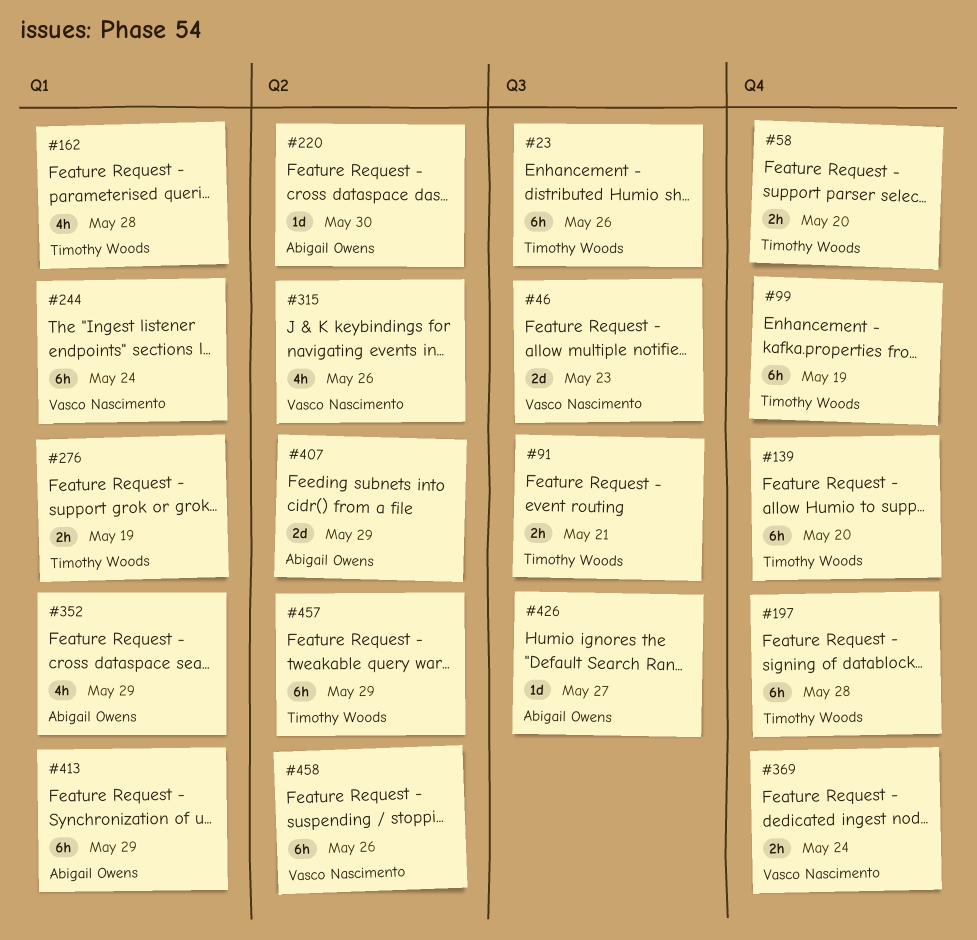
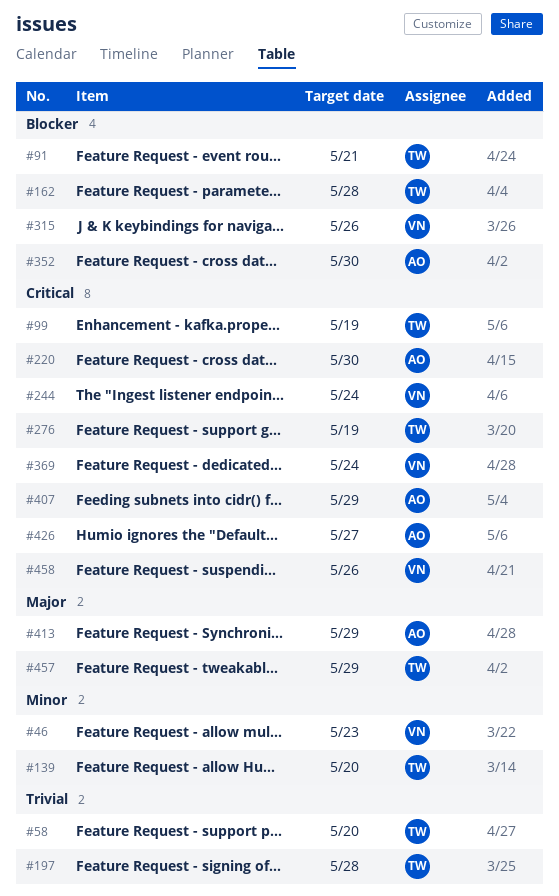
#23: present -> none
#352, due: May 29 -> May 30

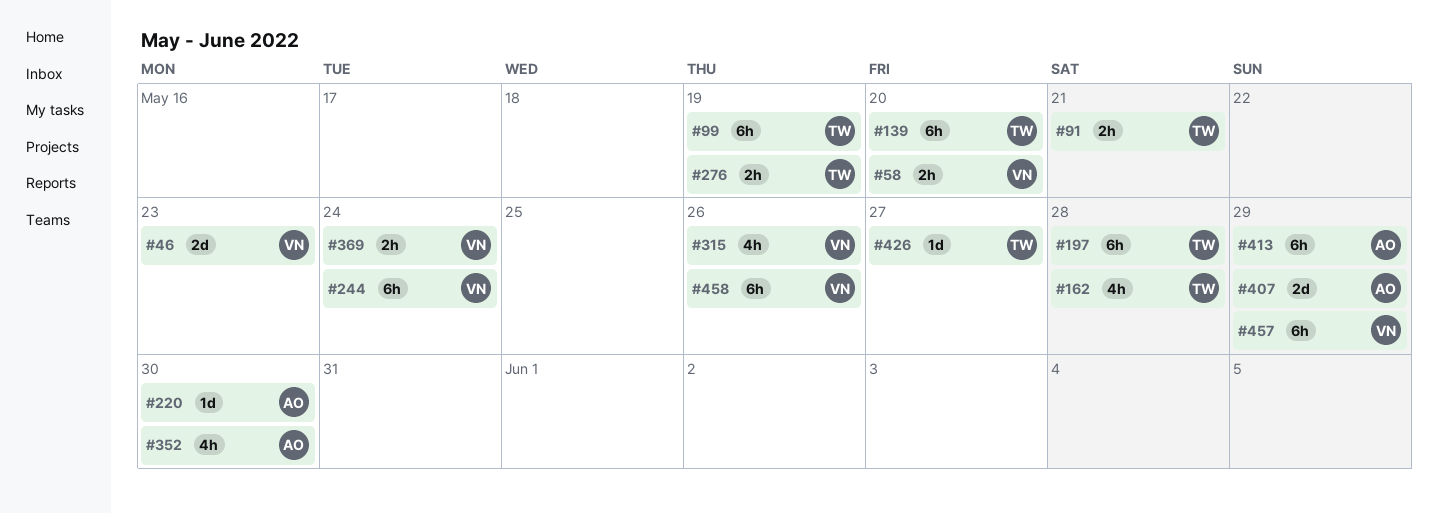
#58, owner: TW -> VN
#426, owner: AO -> TW
#457, owner: TW -> VN

